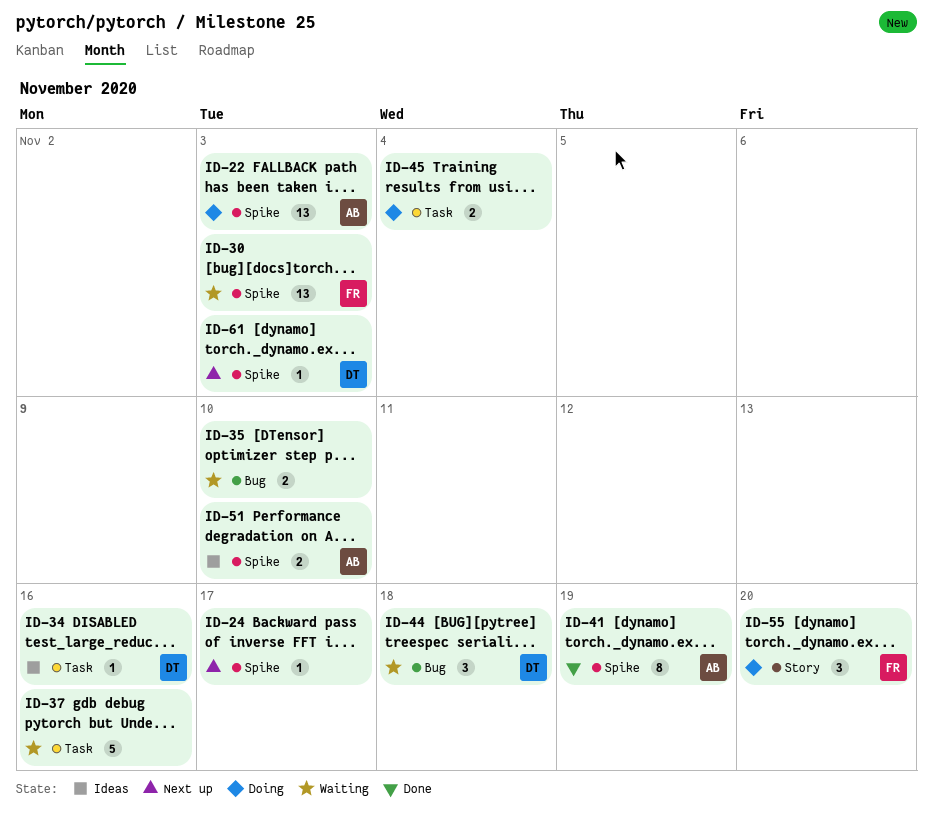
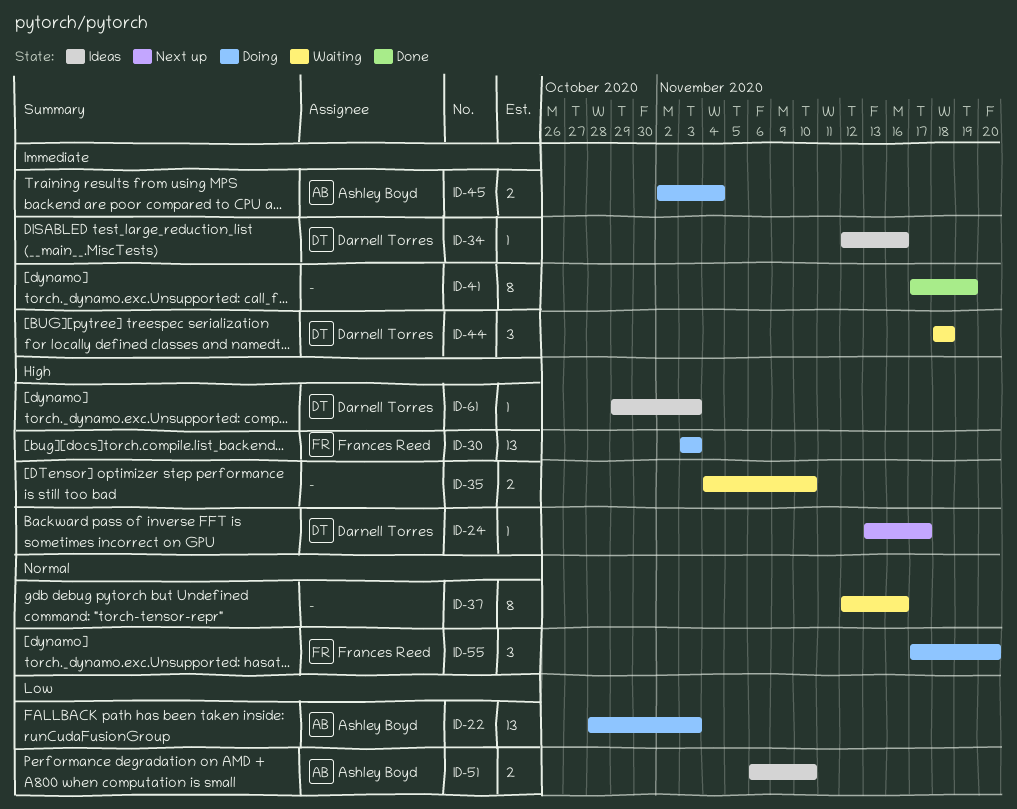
ID-24, owner: none -> Darnell Torres
ID-30, status: Waiting -> Doing
ID-37, estimate: 5 -> 8
ID-41, owner: Ashley Boyd -> none
ID-45, owner: none -> Ashley Boyd
ID-61, status: Next up -> Ideas

